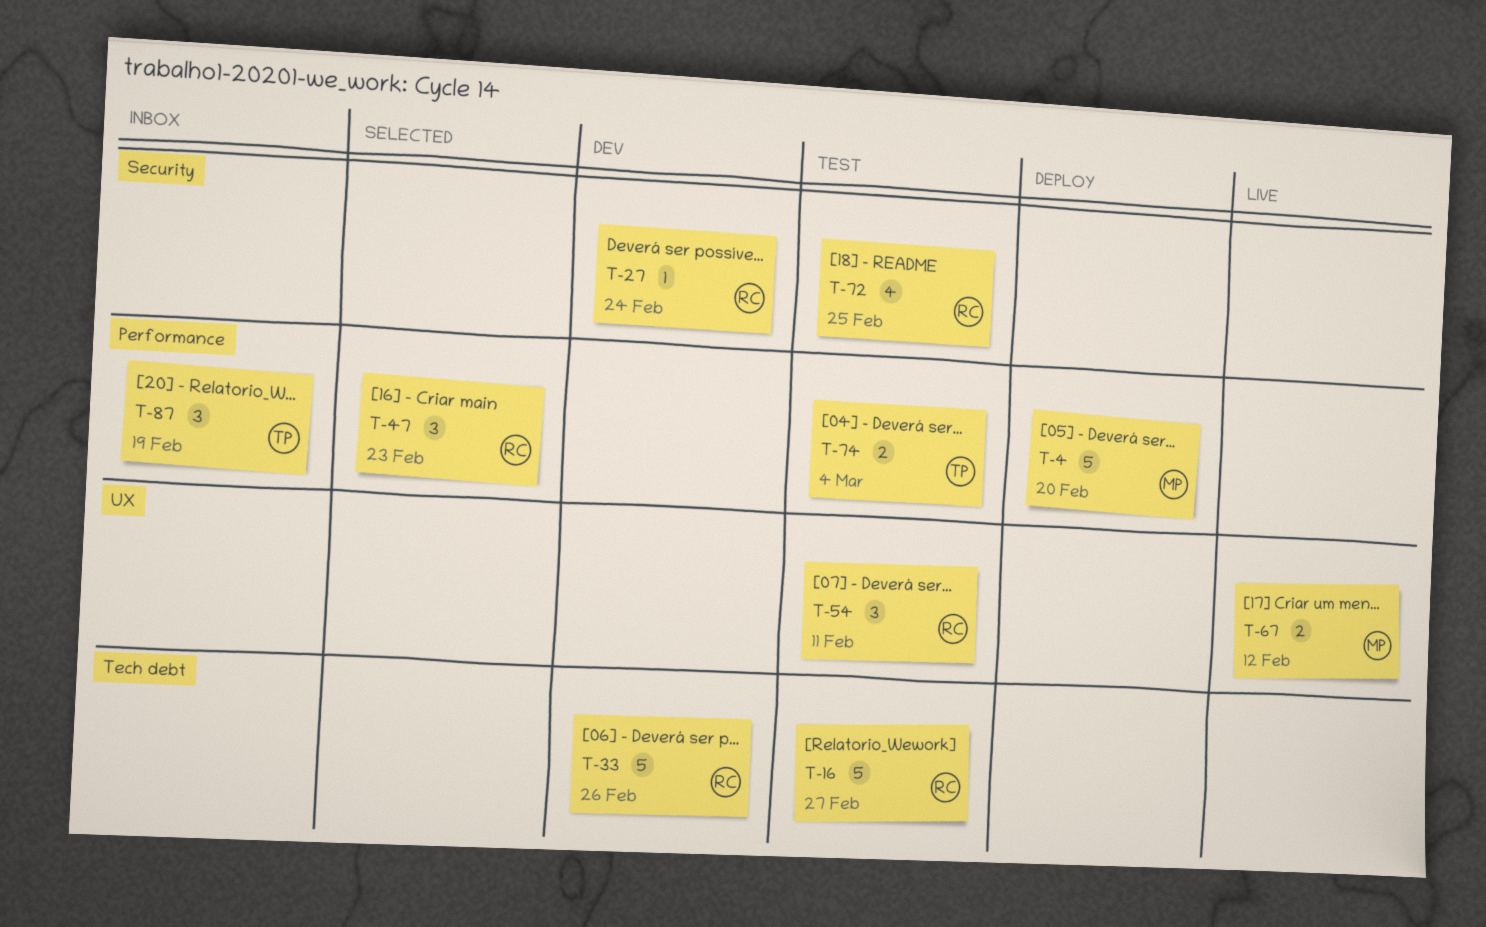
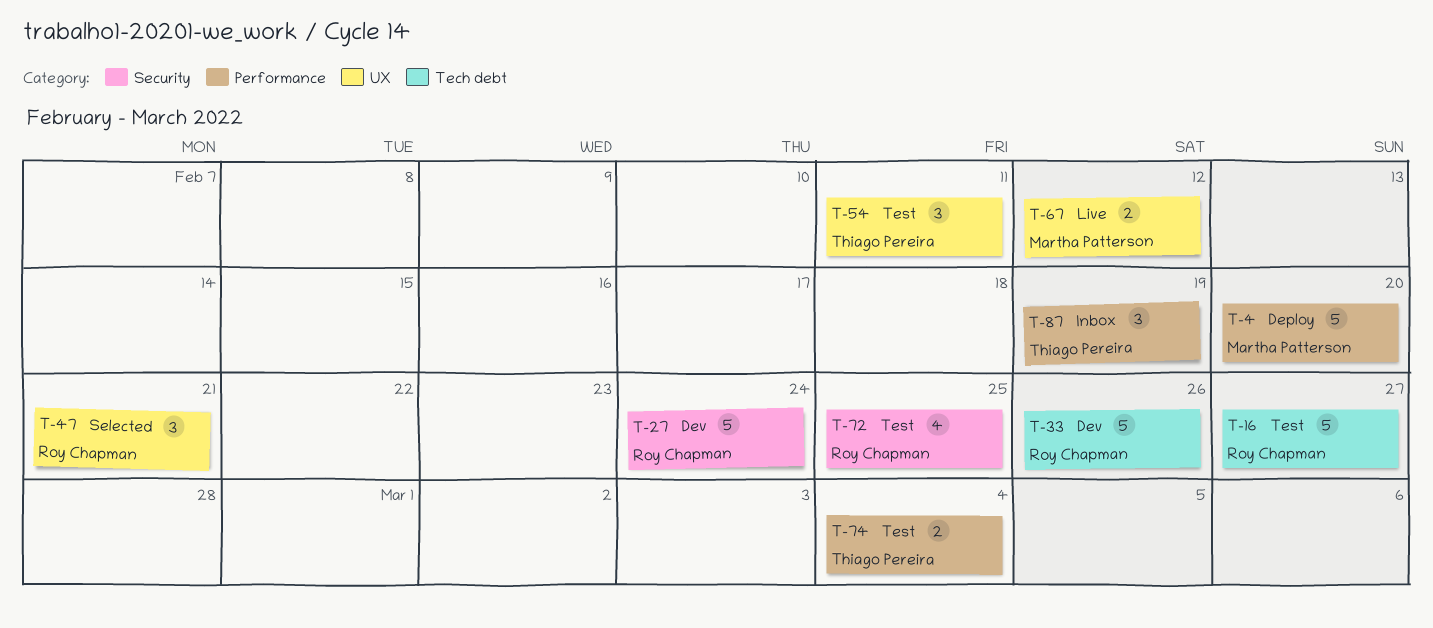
T-27, estimate: 1 -> 5
T-47, label: Performance -> UX
T-47, due: Feb 23 -> Feb 21
T-54, owner: Roy Chapman -> Thiago Pereira

